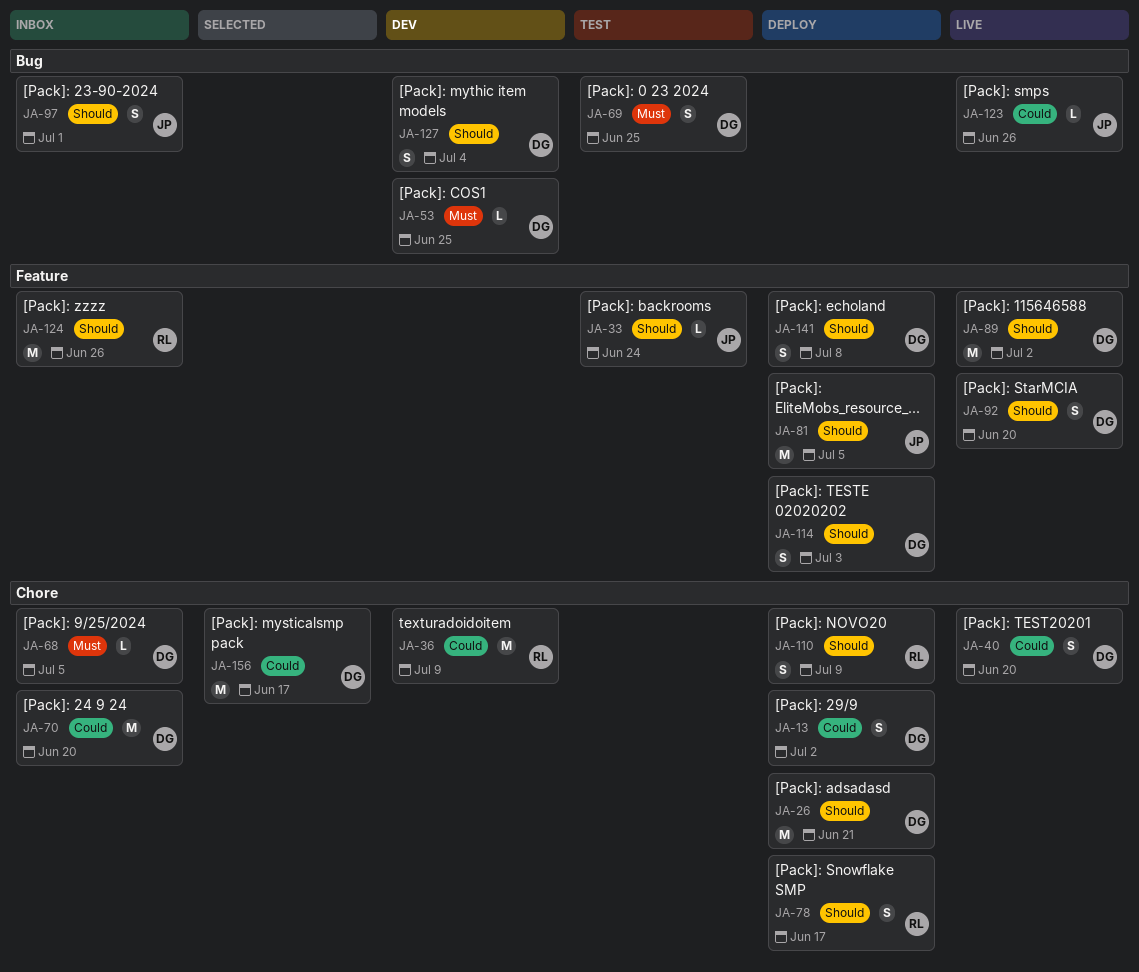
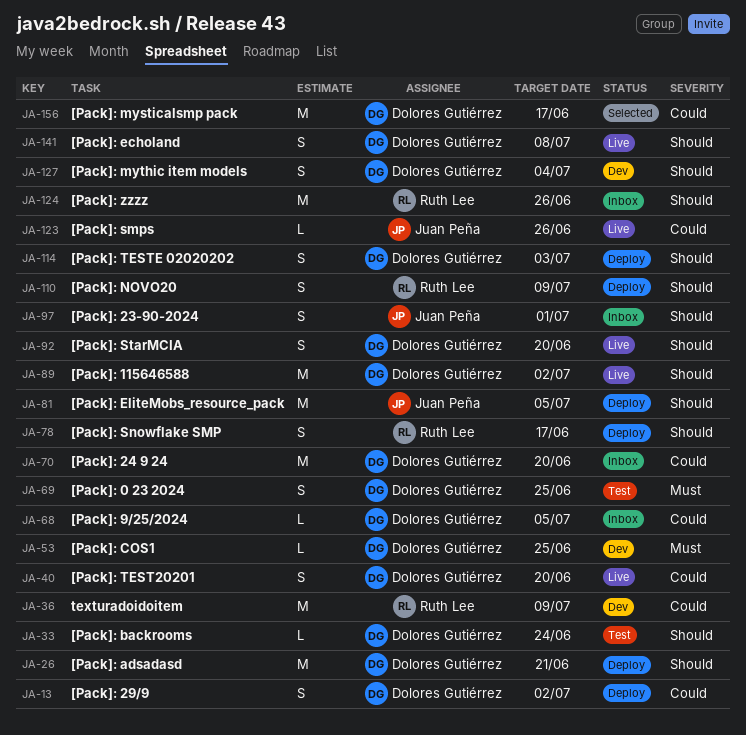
JA-33, owner: Juan Peña -> Dolores Gutiérrez
JA-68, priority: Must -> Could
JA-141, status: Deploy -> Live

